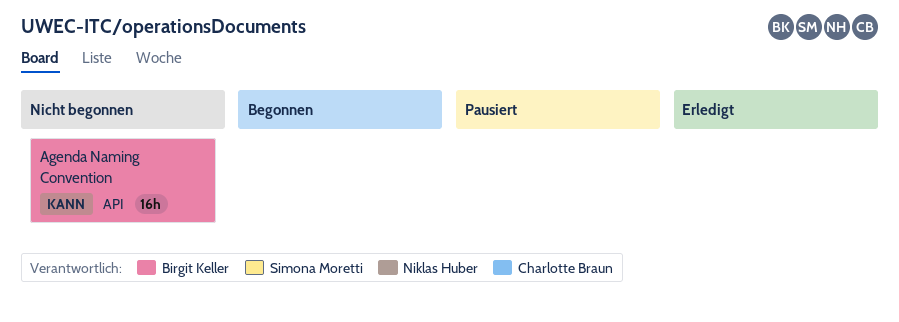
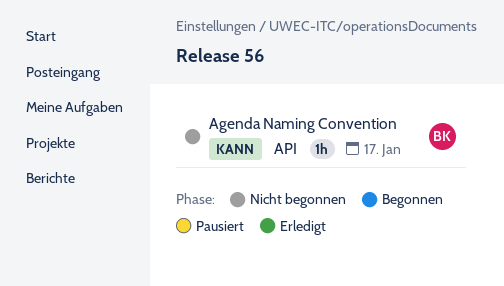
Agenda Naming Convention, estimate: 16h -> 1h

